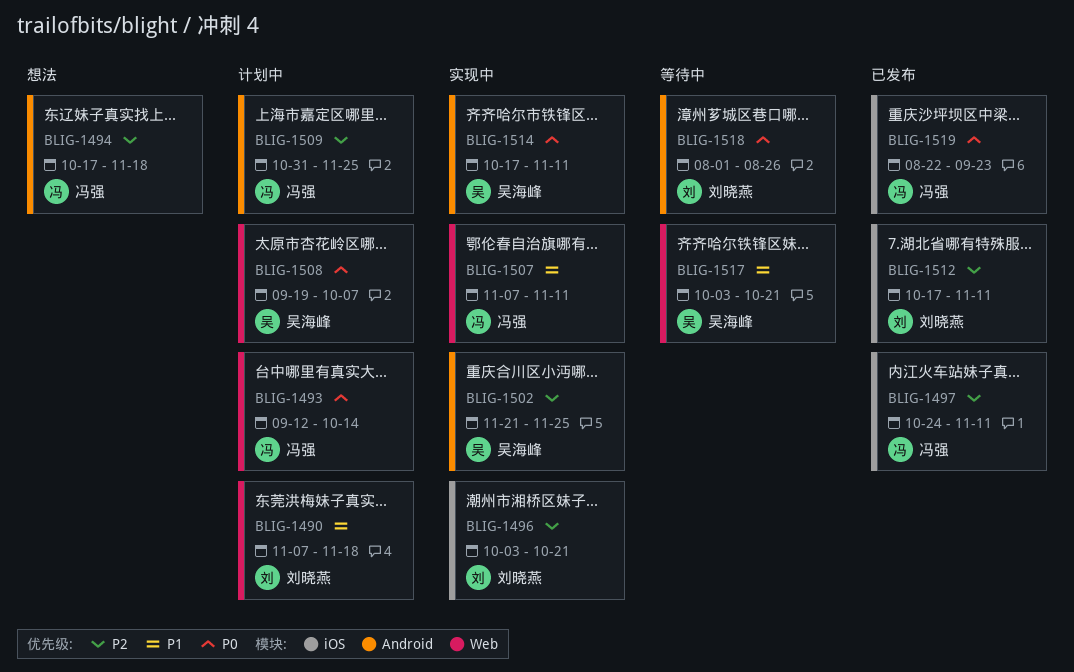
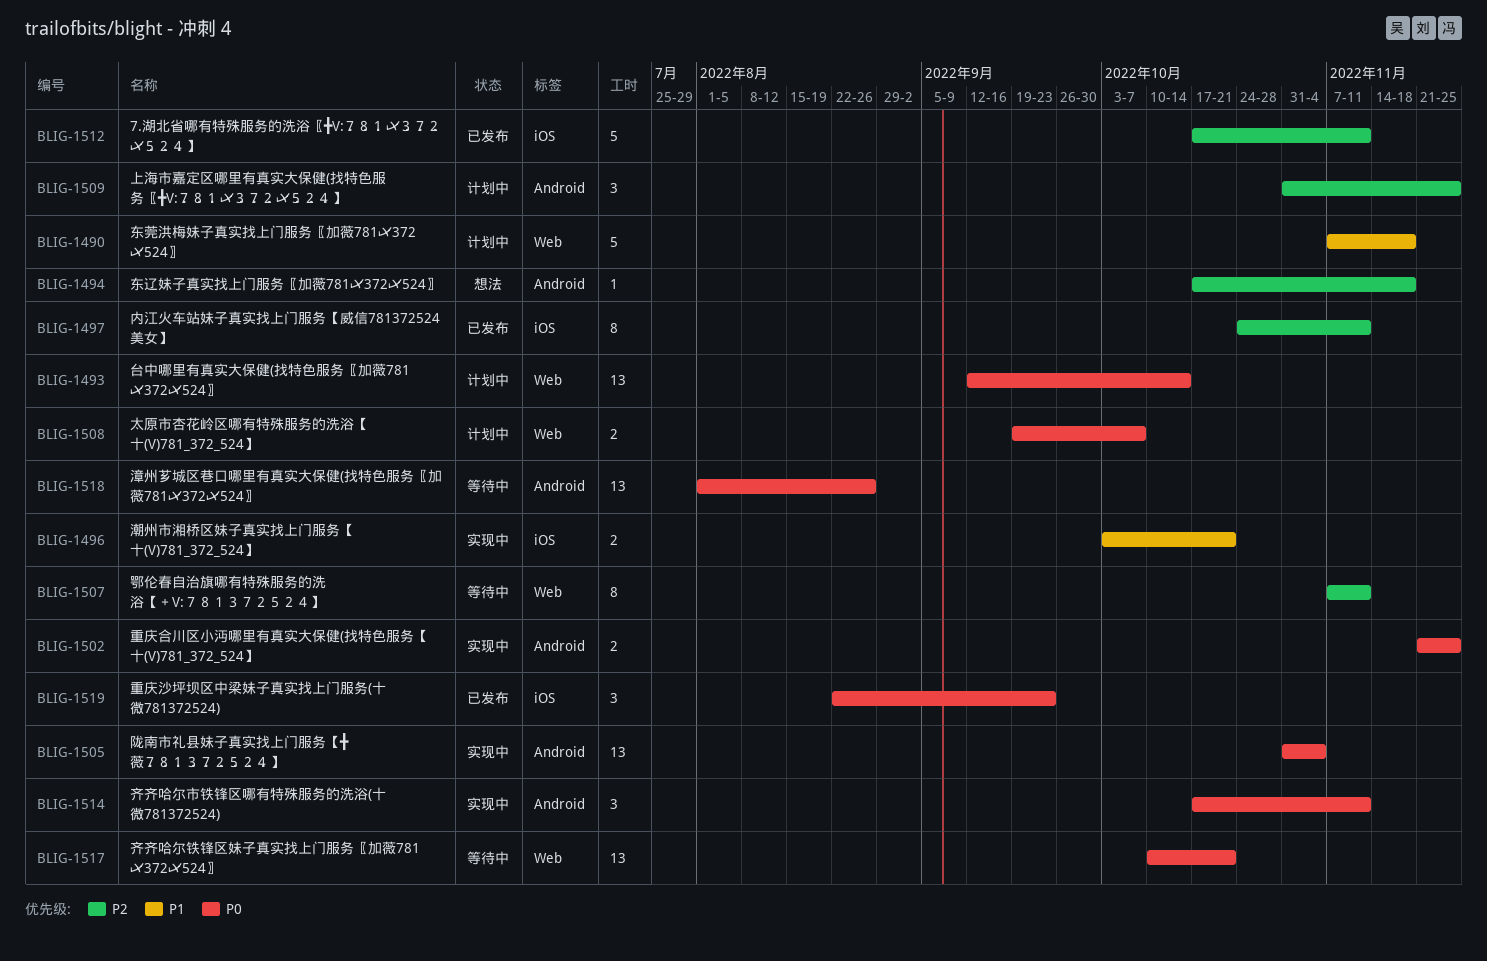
BLIG-1496, priority: P2 -> P1
BLIG-1502, priority: P2 -> P0
BLIG-1505: none -> present
BLIG-1507, status: 实现中 -> 等待中
BLIG-1507, priority: P1 -> P2
BLIG-1517, priority: P1 -> P0
BLIG-1517, start: Oct 3 -> Oct 10

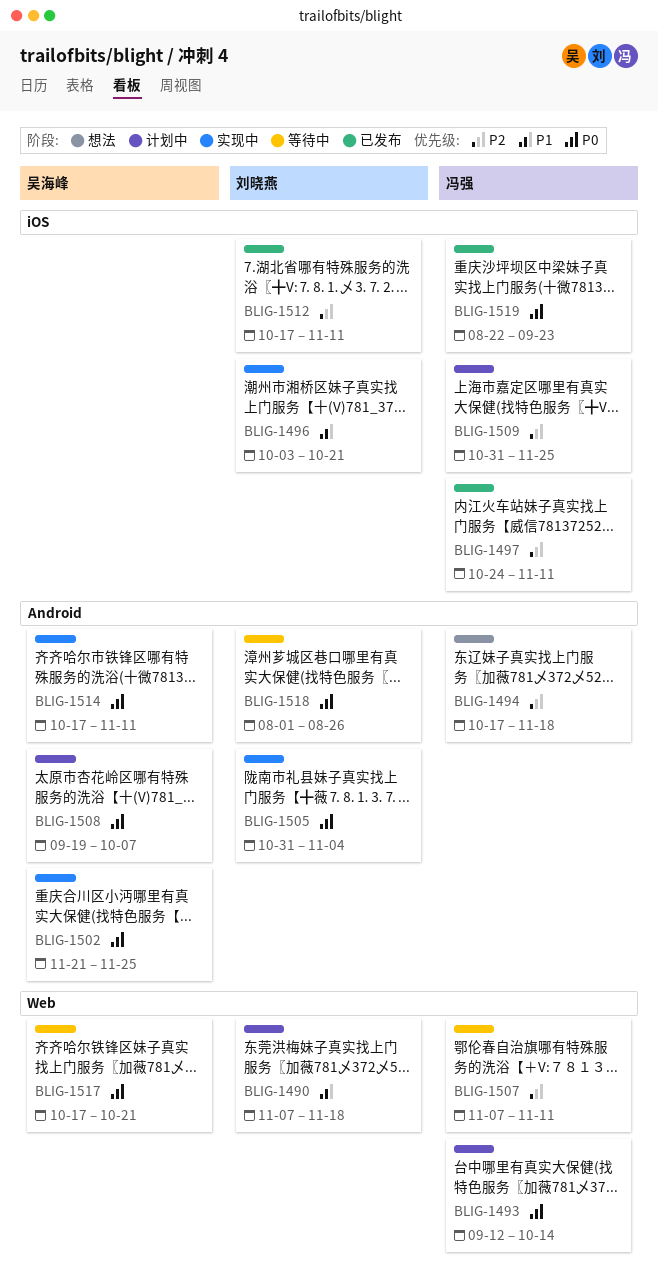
BLIG-1508, label: Web -> Android
BLIG-1509, label: Android -> iOS
BLIG-1517, start: Oct 10 -> Oct 17

